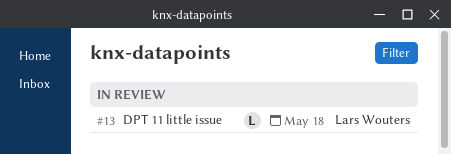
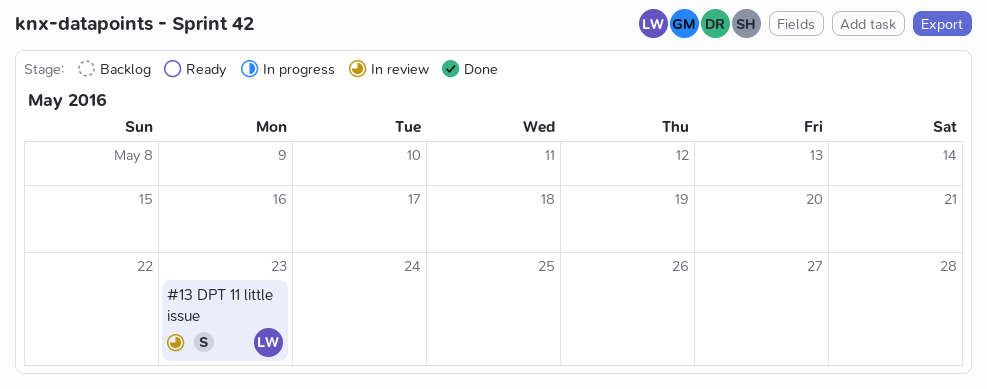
#13, estimate: L -> S
#13, due: May 18 -> May 23

